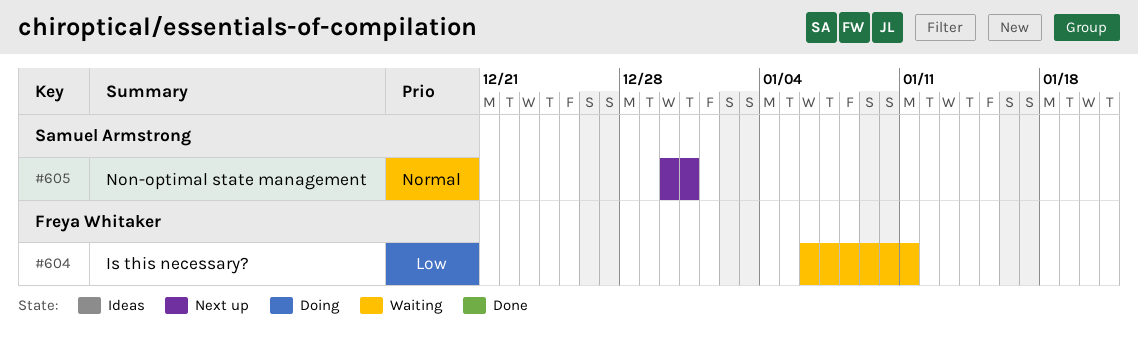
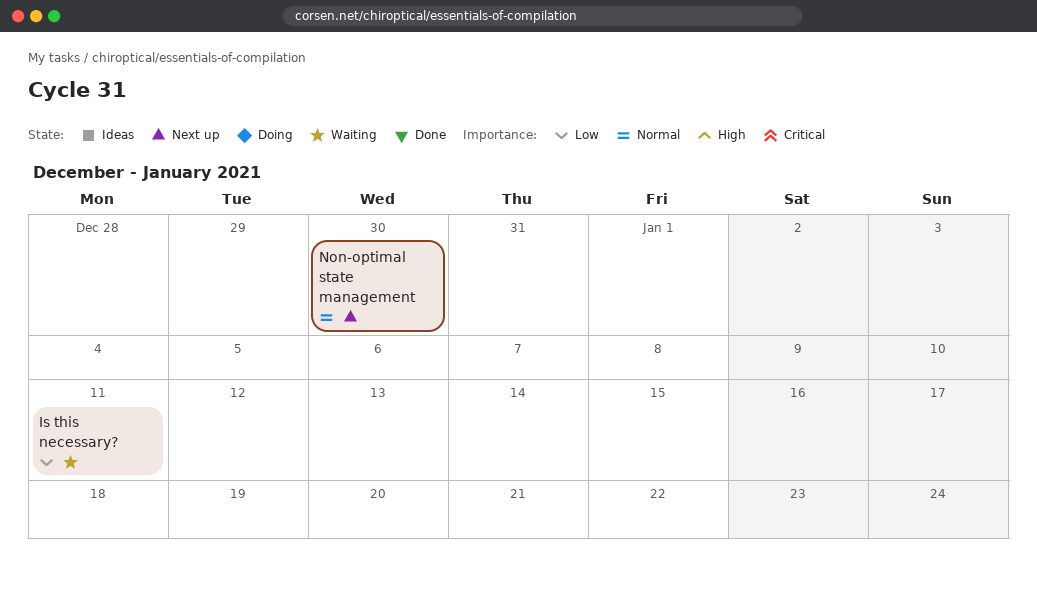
Non-optimal state management, due: Dec 31 -> Dec 30

